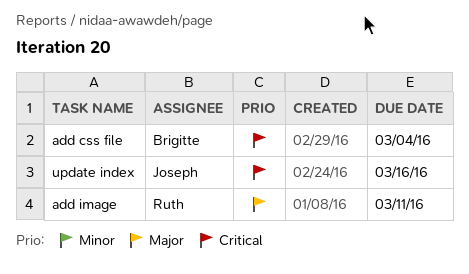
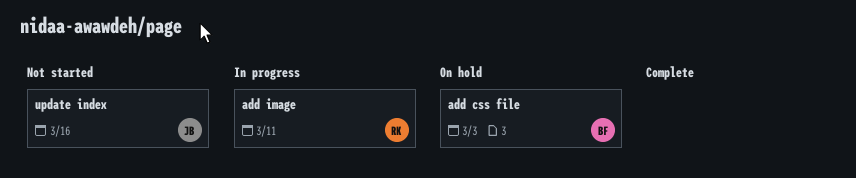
add css file, due: Mar 4 -> Mar 3

